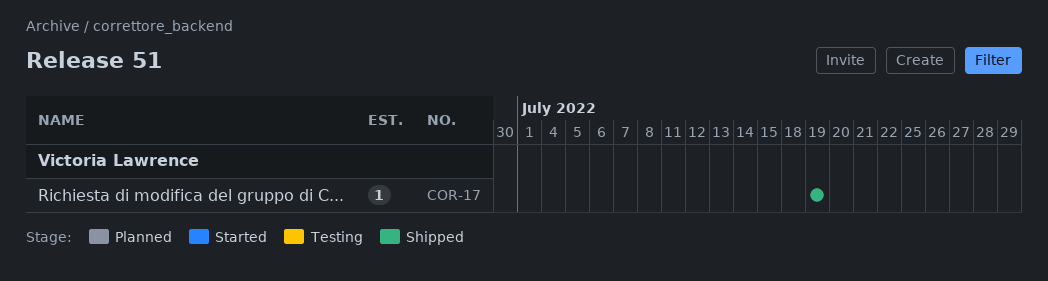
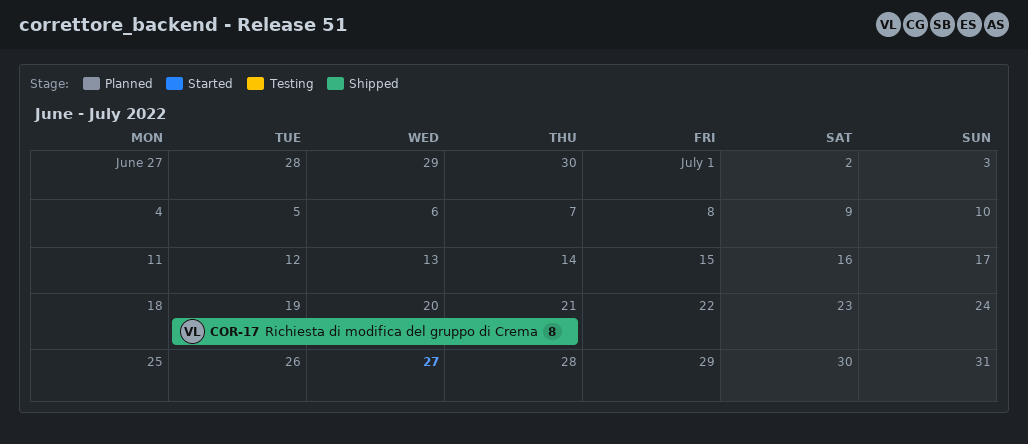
COR-17, estimate: 1 -> 8
COR-17, due: Jul 19 -> Jul 21

